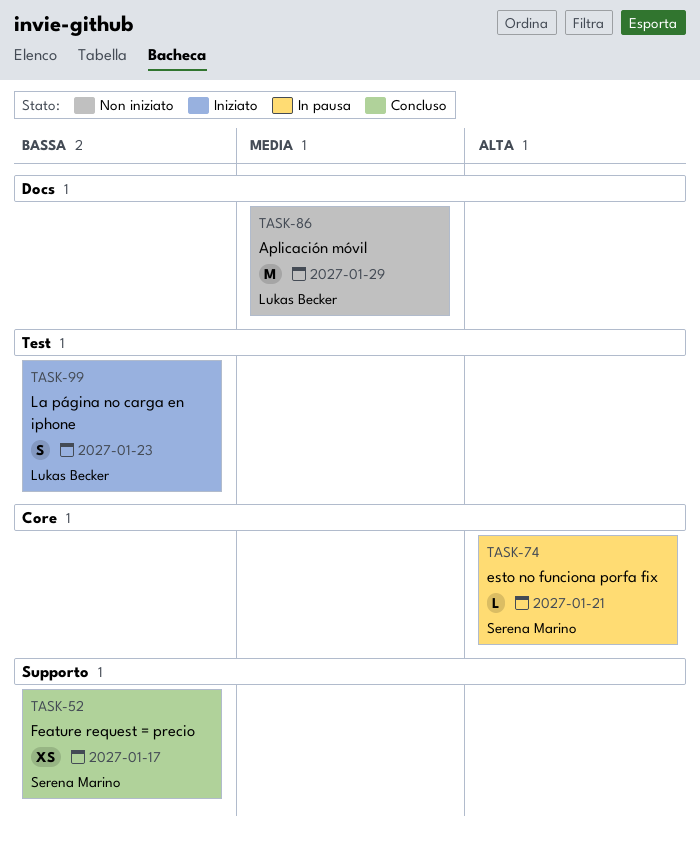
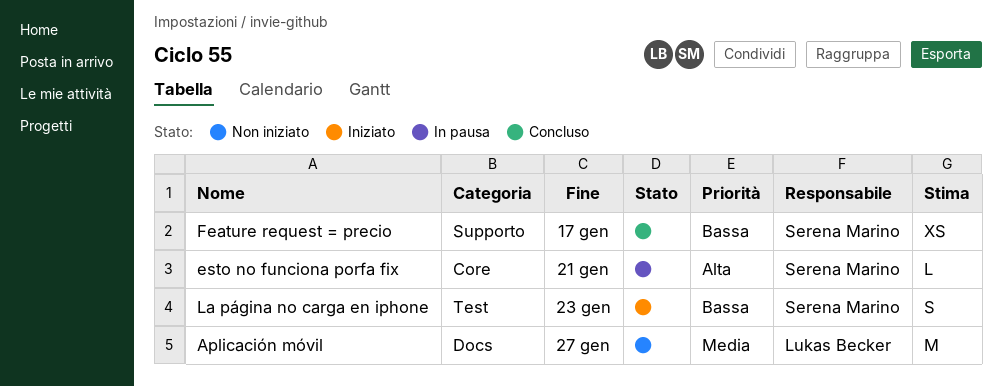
Aplicación móvil, due: Jan 29 -> Jan 27
La página no carga en iphone, owner: Lukas Becker -> Serena Marino

